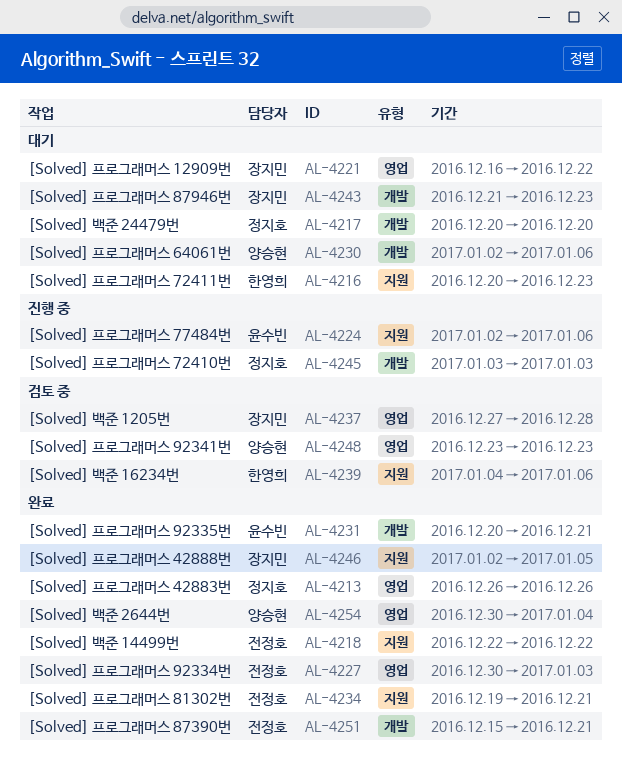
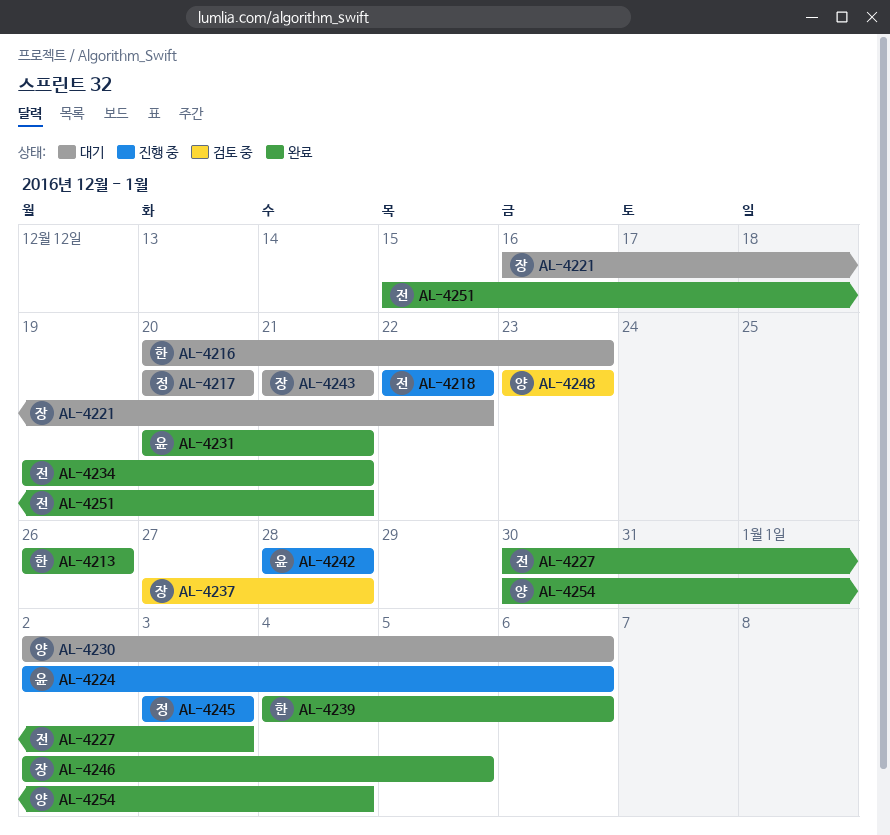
AL-4213, owner: 정지호 -> 한영희
AL-4218, status: 완료 -> 진행 중
AL-4239, status: 검토 중 -> 완료
AL-4242: none -> present
AL-4243, due: Dec 23 -> Dec 21

